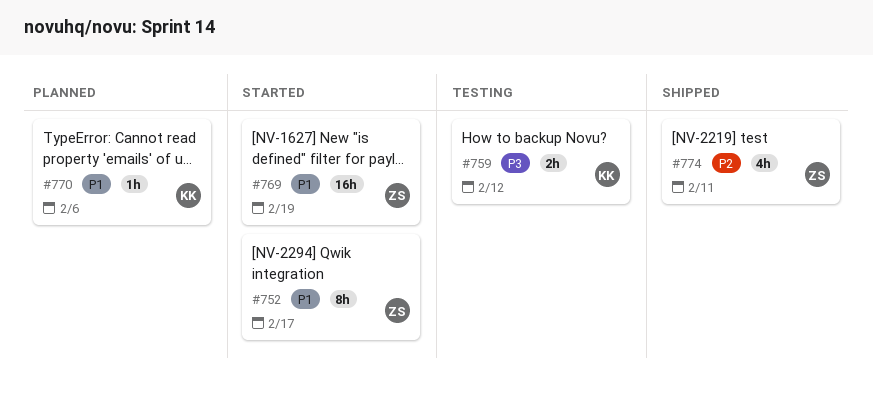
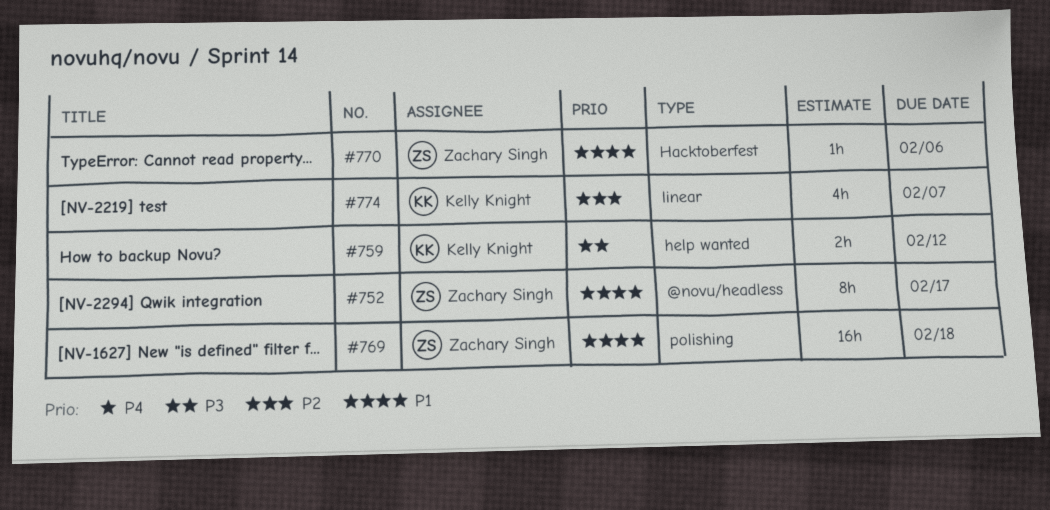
#769, due: Feb 19 -> Feb 18
#770, owner: Kelly Knight -> Zachary Singh
#774, owner: Zachary Singh -> Kelly Knight
#774, due: Feb 11 -> Feb 7

